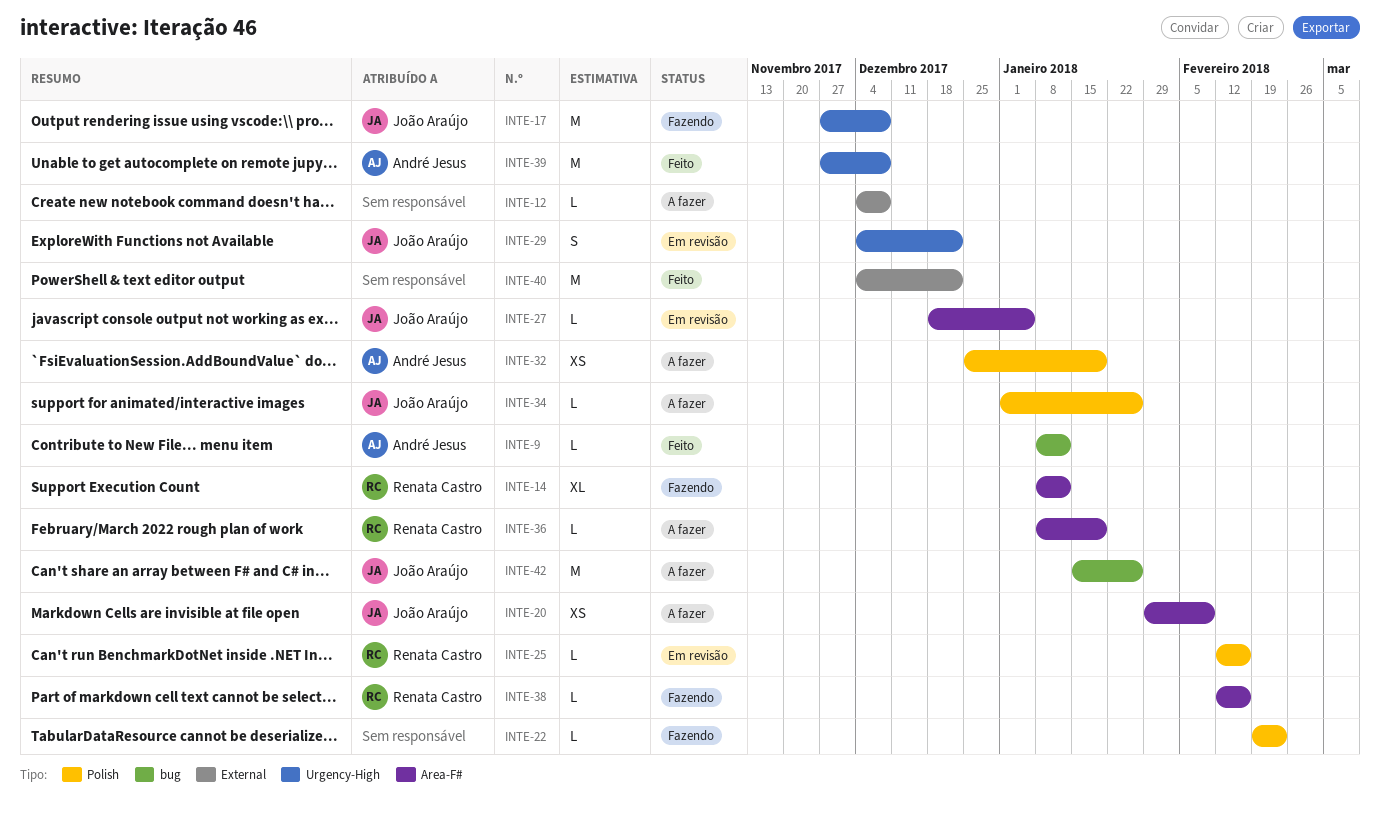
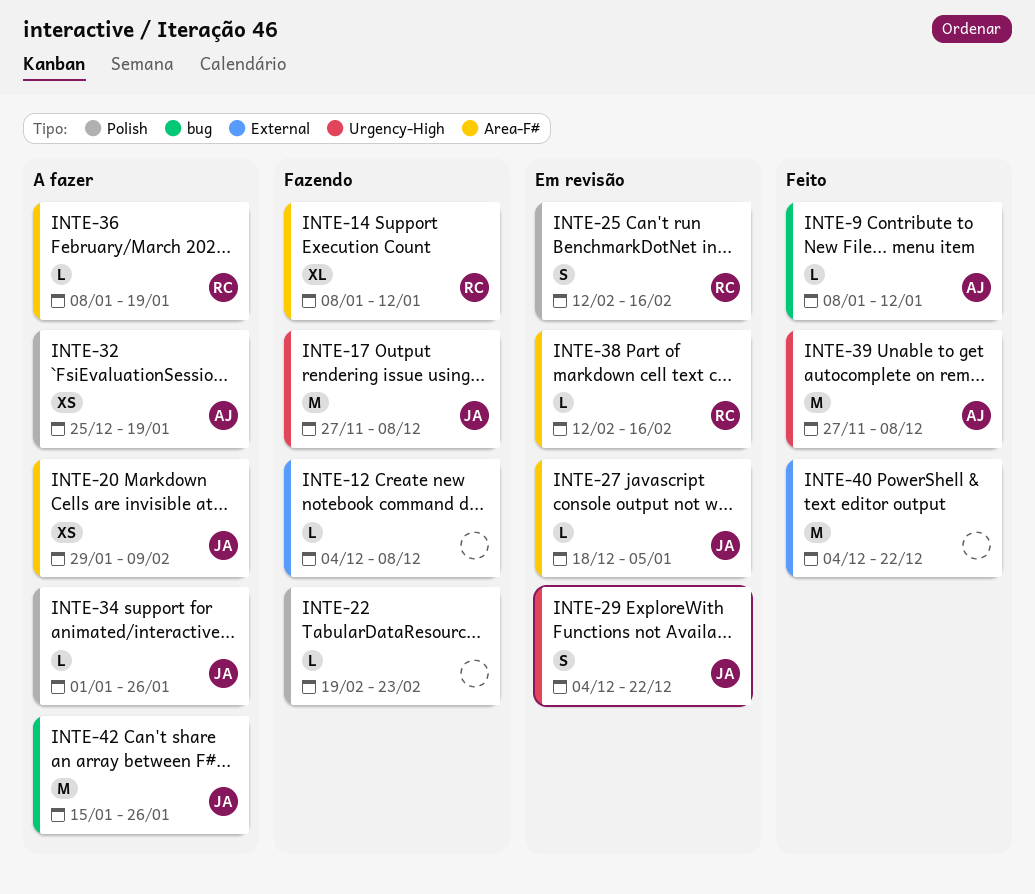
INTE-12, status: A fazer -> Fazendo
INTE-25, estimate: L -> S
INTE-38, status: Fazendo -> Em revisão

